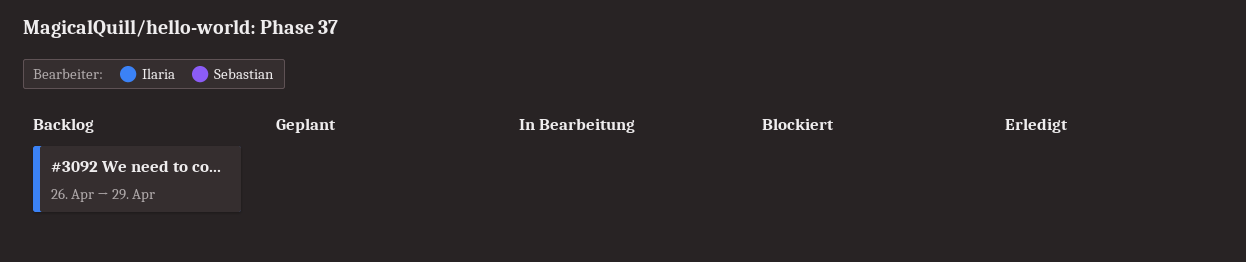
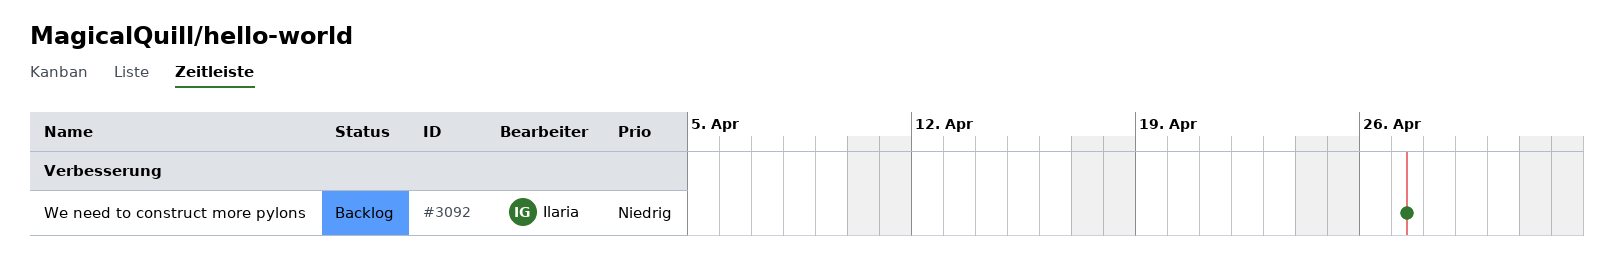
#3092, start: Apr 26 -> Apr 27
#3092, due: Apr 29 -> Apr 27

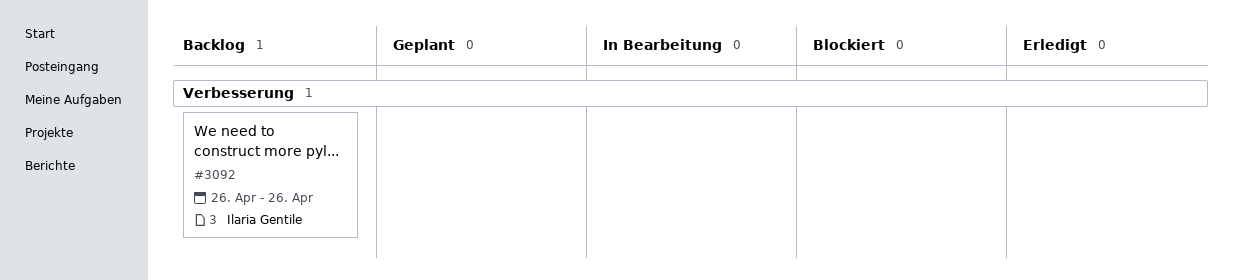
#3092, start: Apr 27 -> Apr 26
#3092, due: Apr 27 -> Apr 26

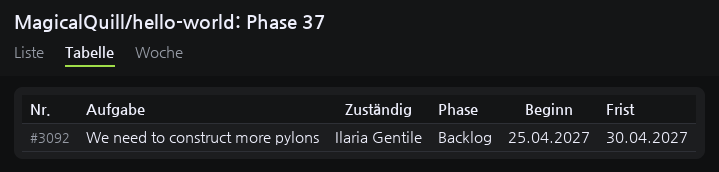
#3092, start: Apr 26 -> Apr 25
#3092, due: Apr 26 -> Apr 30

